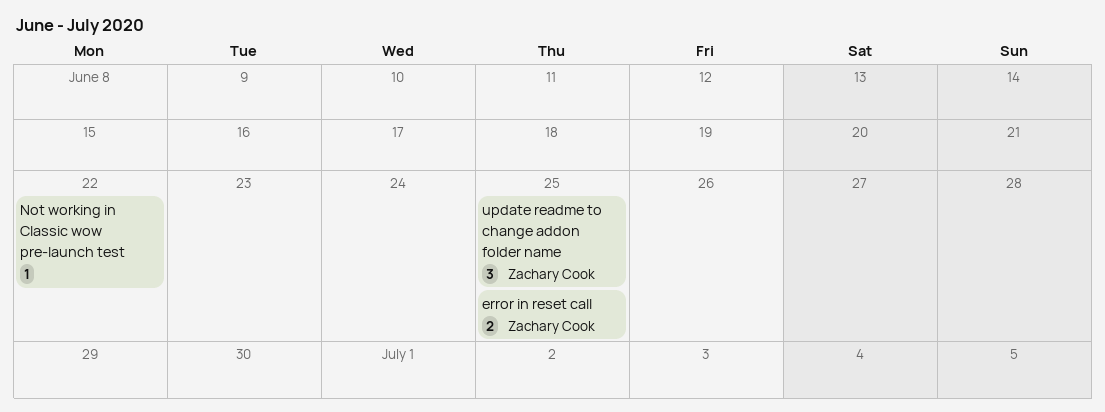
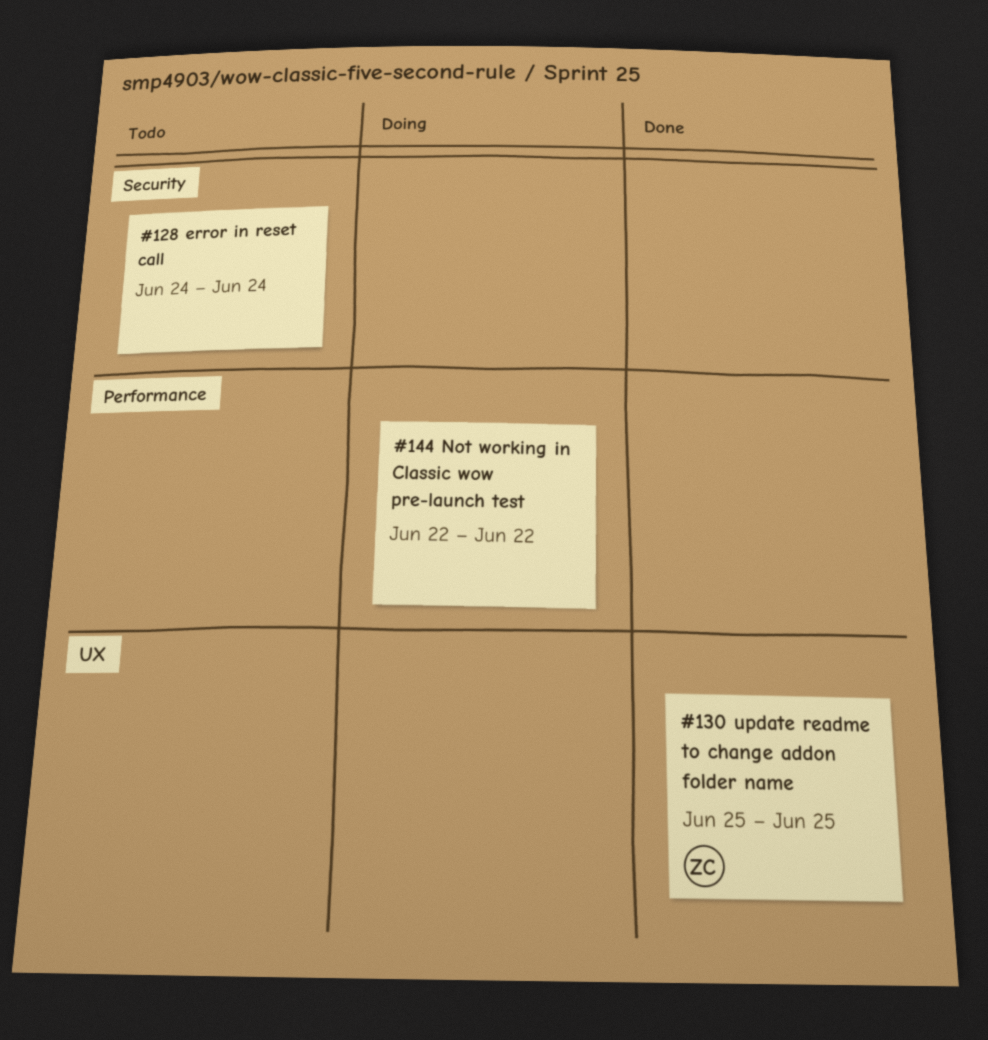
error in reset call, owner: Zachary Cook -> none
error in reset call, due: Jun 25 -> Jun 24

